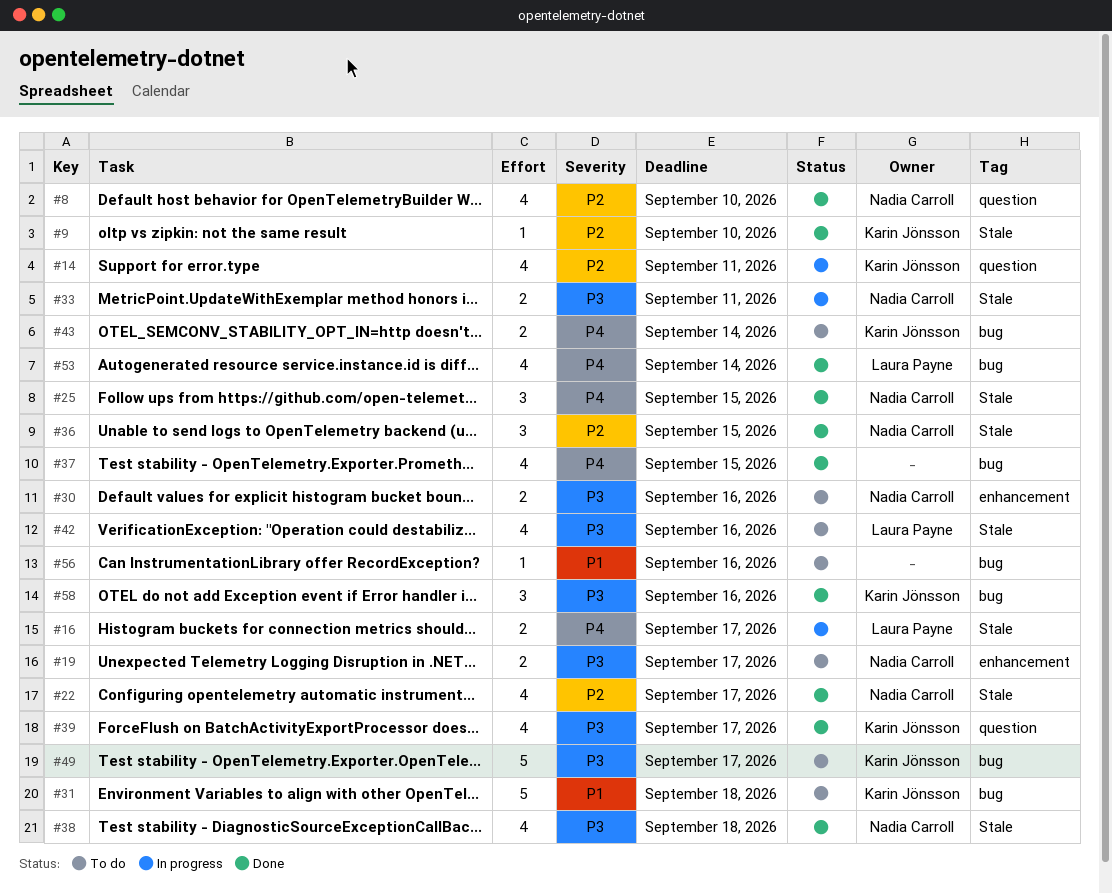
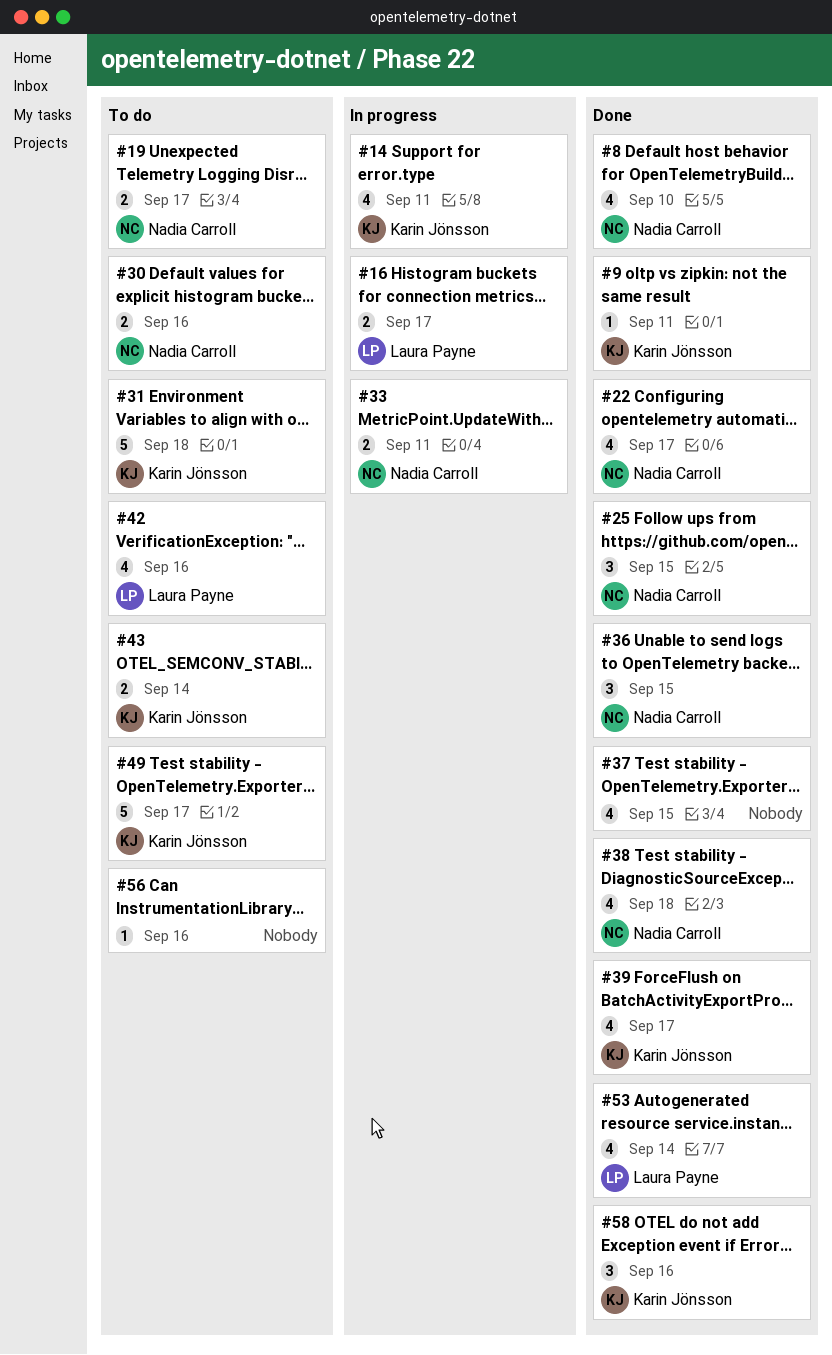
#9, due: Sep 10 -> Sep 11

